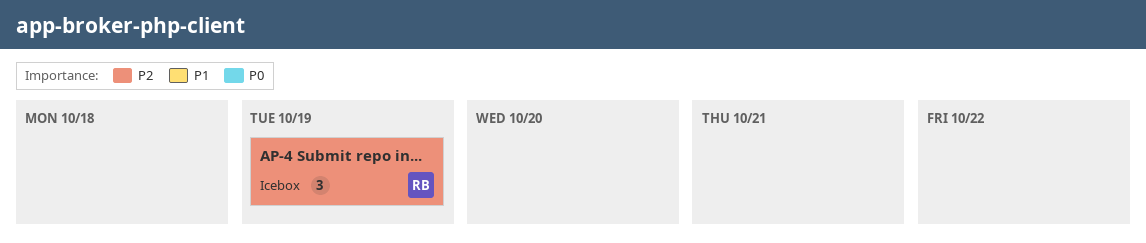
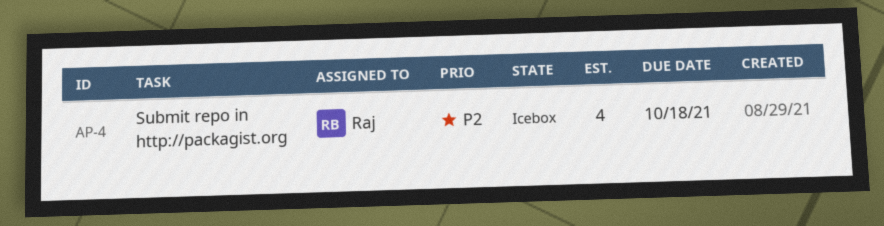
AP-4, estimate: 3 -> 4
AP-4, due: Oct 19 -> Oct 18

